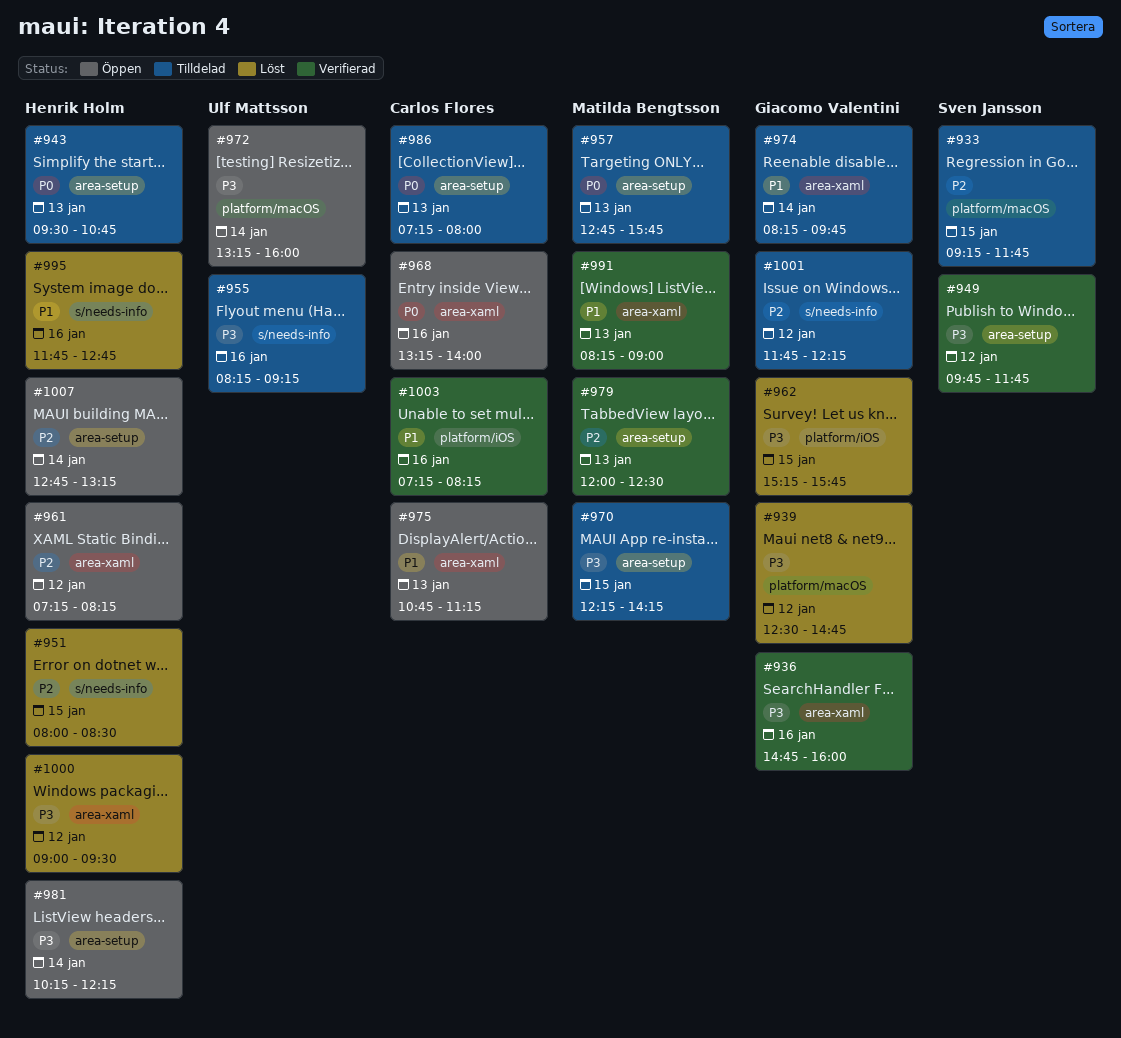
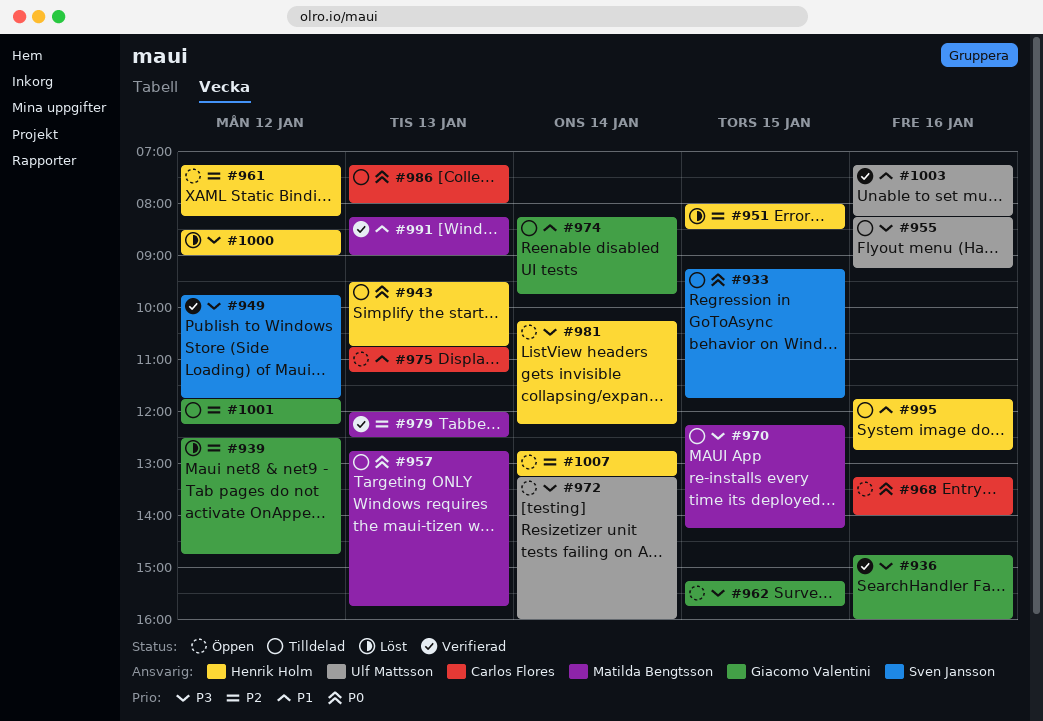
#933, priority: P2 -> P0
#939, priority: P3 -> P2
#962, status: Löst -> Öppen
#995, status: Löst -> Tilldelad
#1000, begins: 09:00 -> 08:30
#1000, ends: 09:30 -> 09:00
#1003, owner: Carlos Flores -> Ulf Mattsson

